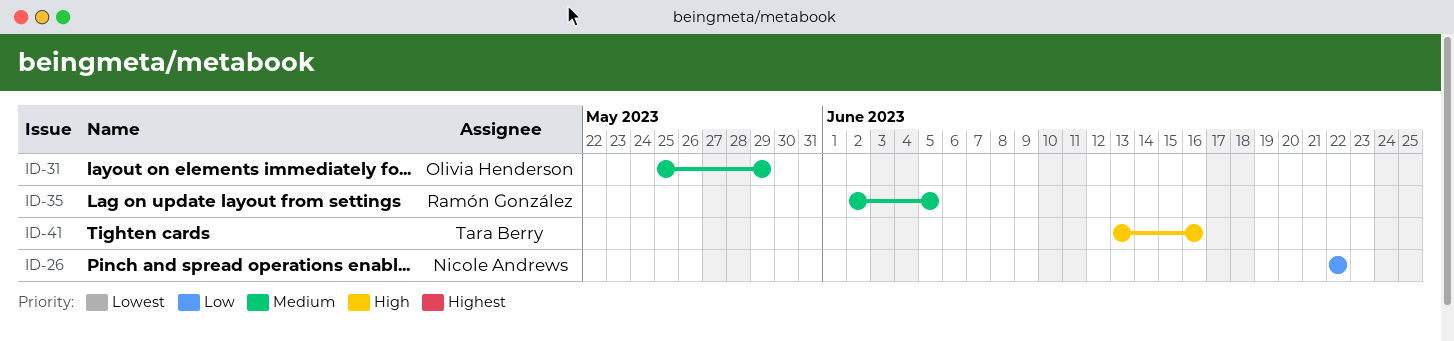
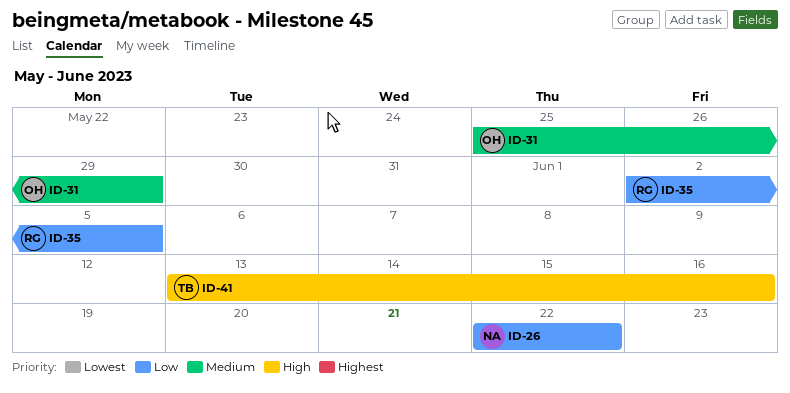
ID-35, priority: Medium -> Low

